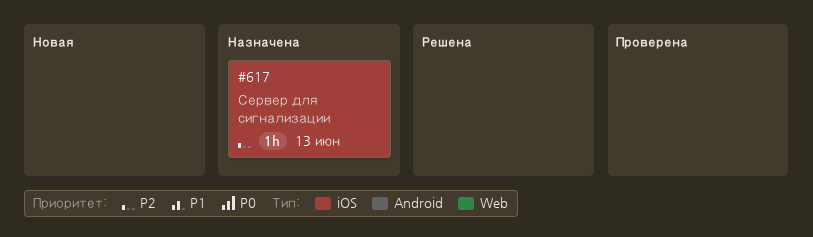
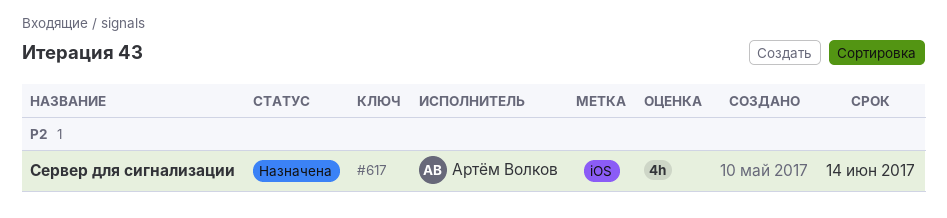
#617, estimate: 1h -> 4h
#617, due: Jun 13 -> Jun 14

